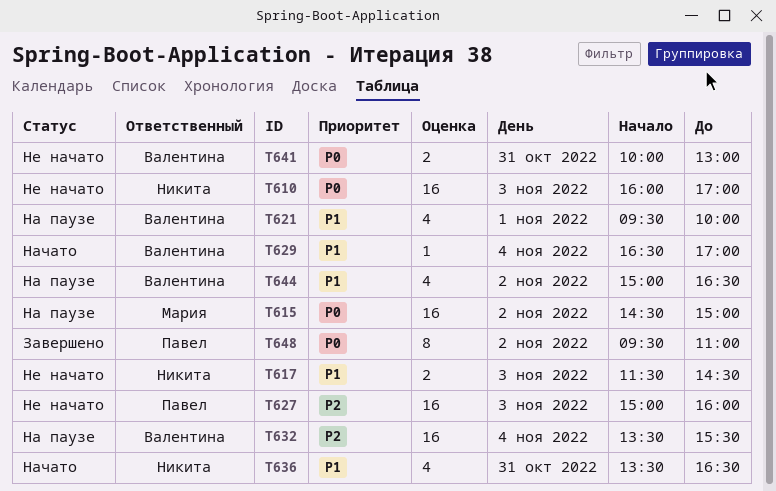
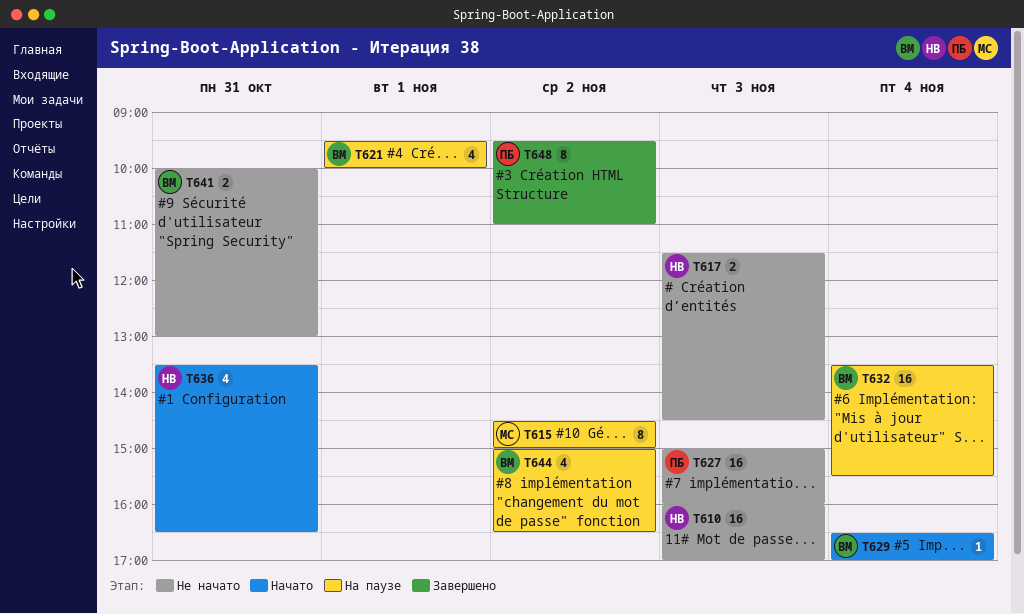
T615, estimate: 16 -> 8

